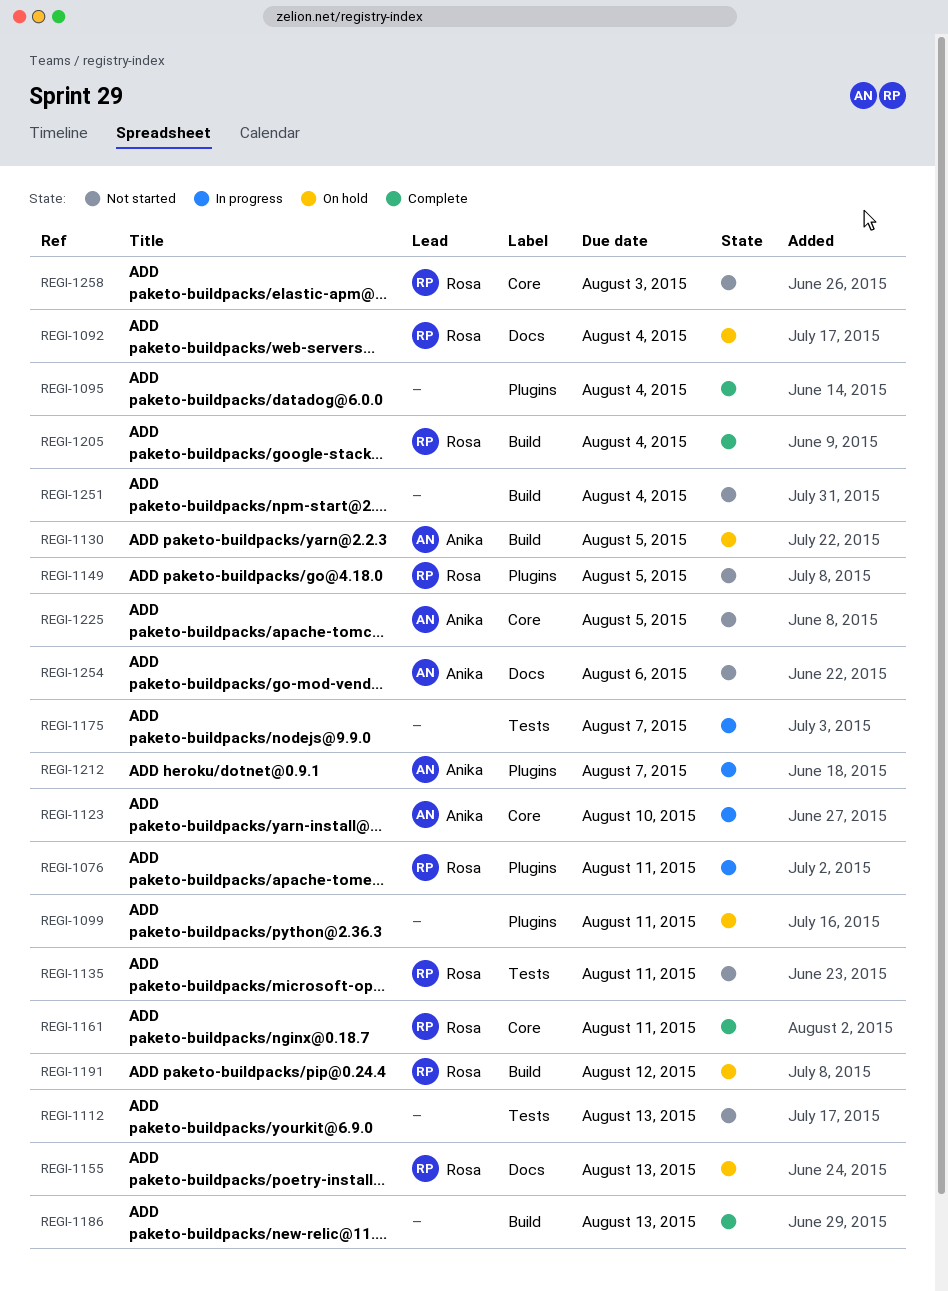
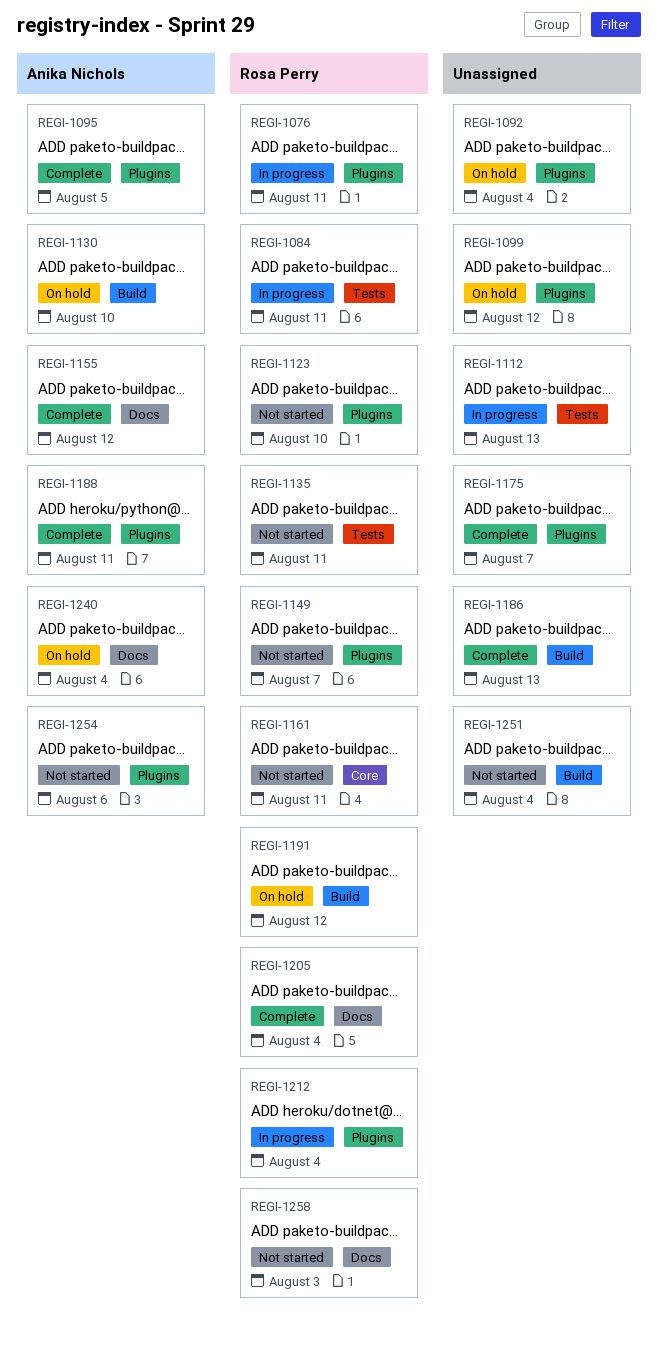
REGI-1084: none -> present
REGI-1092, owner: Rosa Perry -> none
REGI-1092, label: Docs -> Plugins
REGI-1095, owner: none -> Anika Nichols
REGI-1095, due: Aug 4 -> Aug 5
REGI-1099, due: Aug 11 -> Aug 12
REGI-1112, status: Not started -> In progress
REGI-1123, status: In progress -> Not started
REGI-1123, owner: Anika Nichols -> Rosa Perry
REGI-1123, label: Core -> Plugins
REGI-1130, due: Aug 5 -> Aug 10
REGI-1149, due: Aug 5 -> Aug 7
REGI-1155, status: On hold -> Complete
REGI-1155, owner: Rosa Perry -> Anika Nichols
REGI-1155, due: Aug 13 -> Aug 12
REGI-1161, status: Complete -> Not started
REGI-1175, status: In progress -> Complete
REGI-1175, label: Tests -> Plugins
REGI-1188: none -> present
REGI-1205, label: Build -> Docs
REGI-1212, owner: Anika Nichols -> Rosa Perry
REGI-1212, due: Aug 7 -> Aug 4
REGI-1225: present -> none
REGI-1240: none -> present
REGI-1254, label: Docs -> Plugins
REGI-1258, label: Core -> Docs

